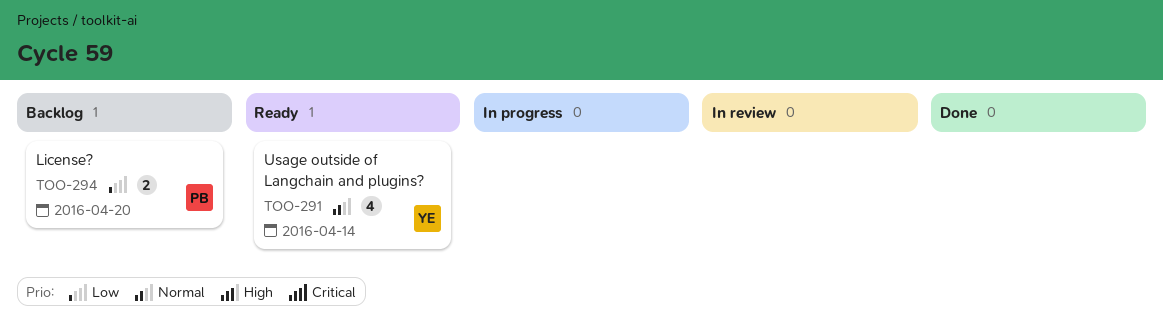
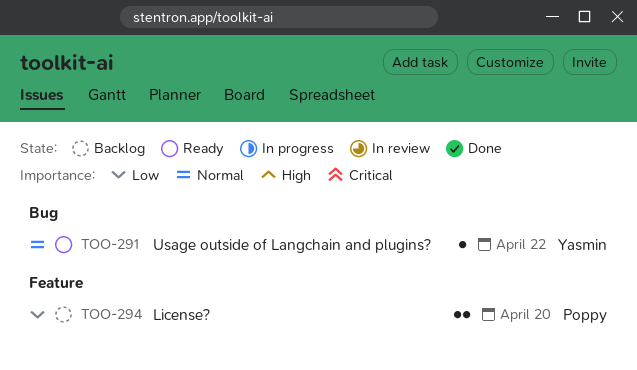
TOO-291, estimate: 4 -> 1
TOO-291, due: Apr 14 -> Apr 22

